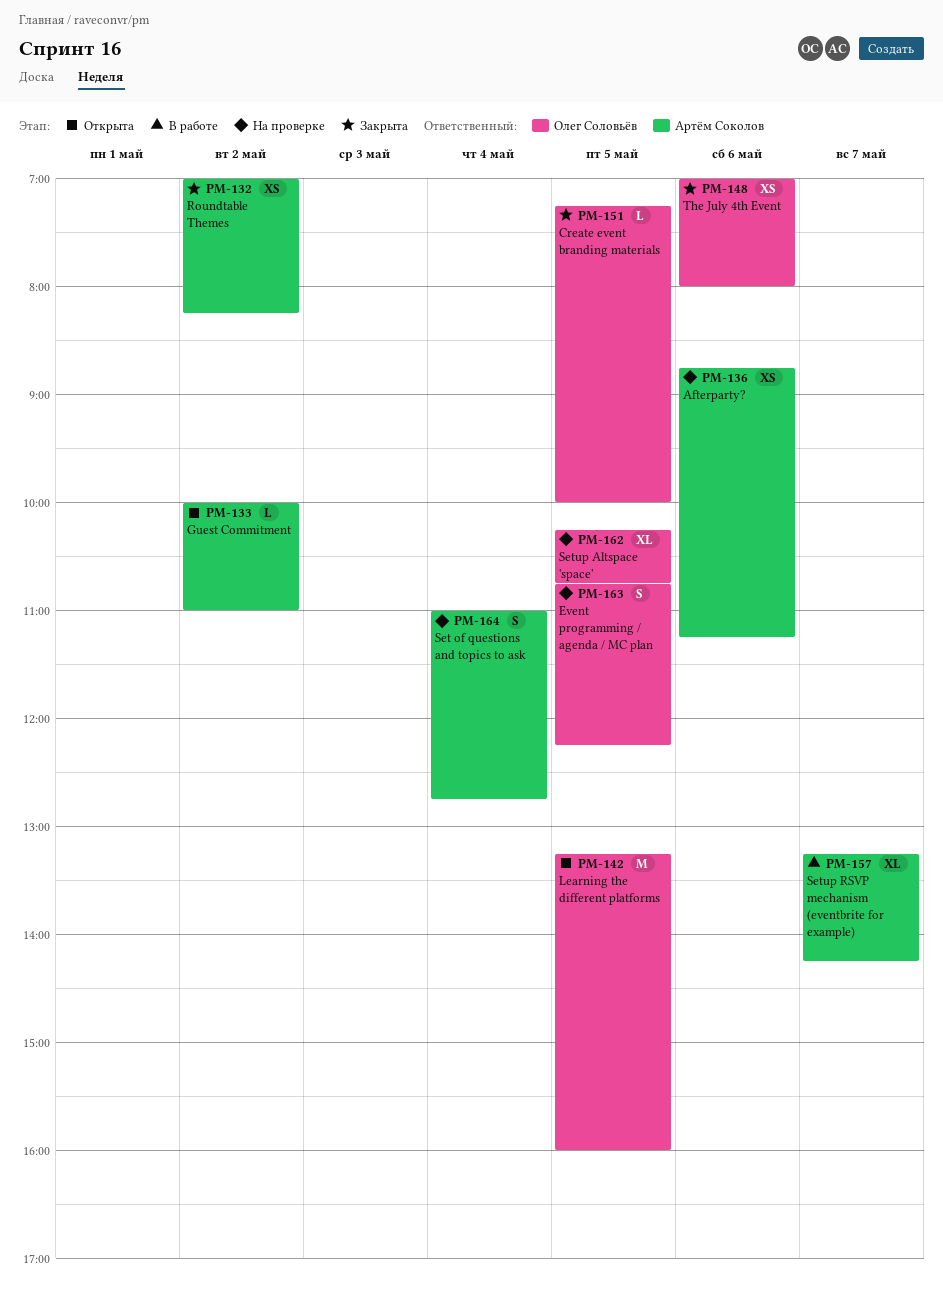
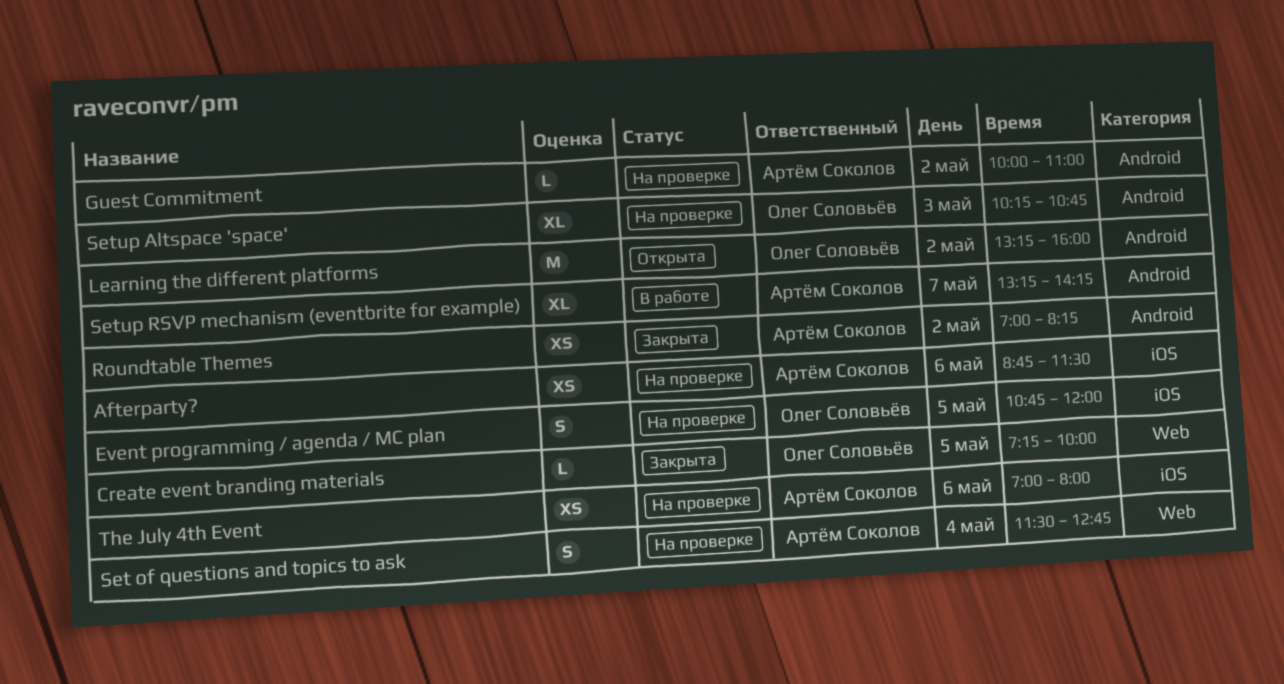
Afterparty?, ends: 11:15 -> 11:30
Event programming / agenda / MC plan, ends: 12:15 -> 12:00
Guest Commitment, status: Открыта -> На проверке
Learning the different platforms, day: May 5 -> May 2
Set of questions and topics to ask, begins: 11:00 -> 11:30
Setup Altspace 'space', day: May 5 -> May 3
The July 4th Event, status: Закрыта -> На проверке
The July 4th Event, owner: Олег Соловьёв -> Артём Соколов

